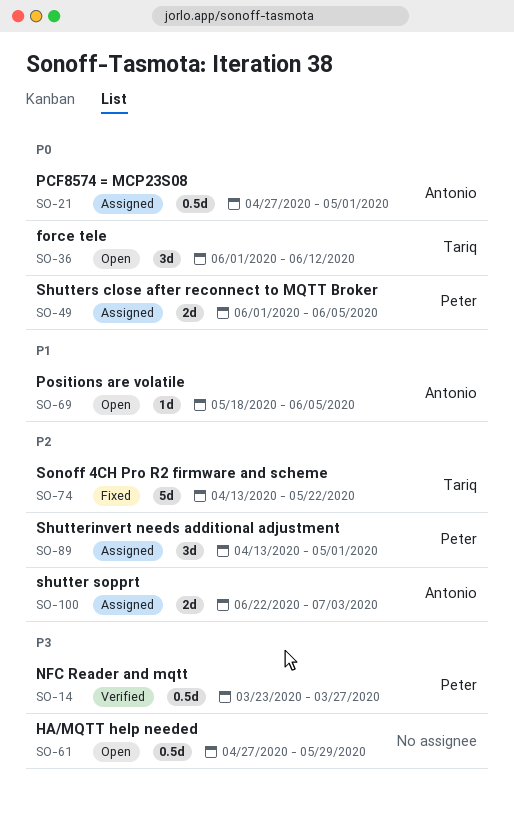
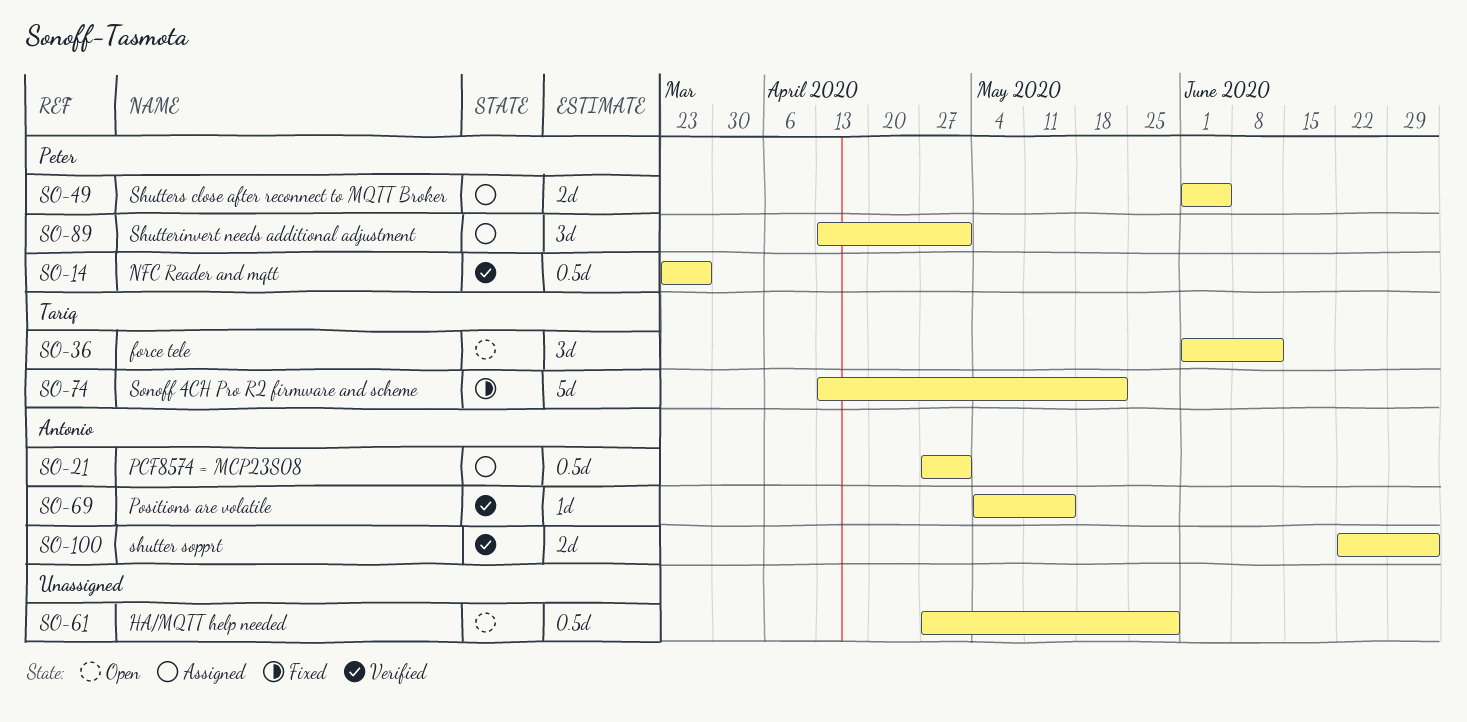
SO-69, status: Open -> Verified
SO-69, start: May 18 -> May 4
SO-69, due: Jun 5 -> May 15
SO-100, status: Assigned -> Verified

